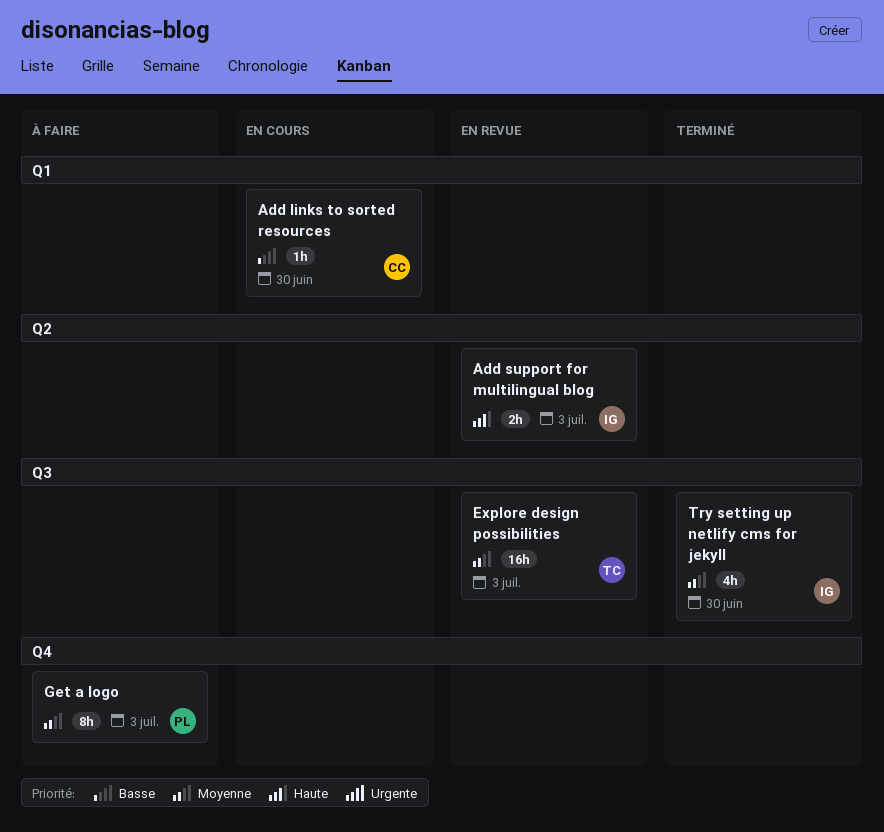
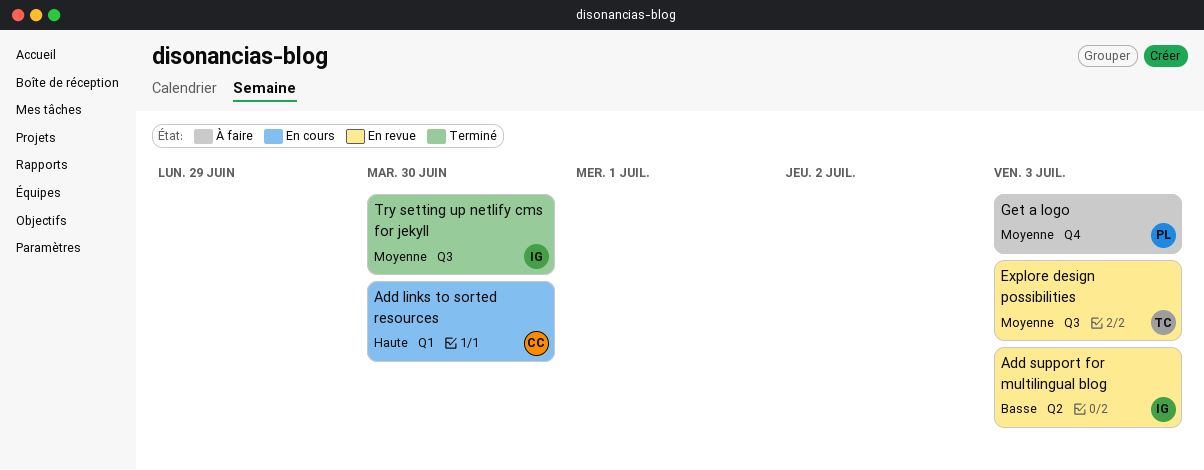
Add links to sorted resources, priority: Basse -> Haute
Add support for multilingual blog, priority: Haute -> Basse

